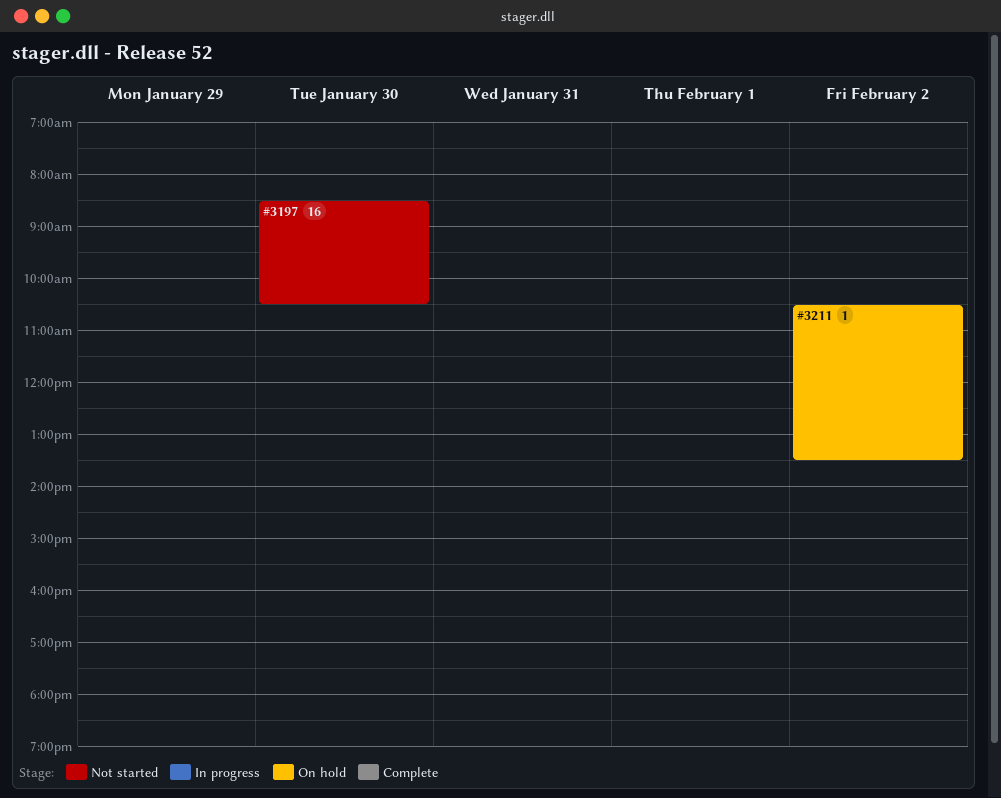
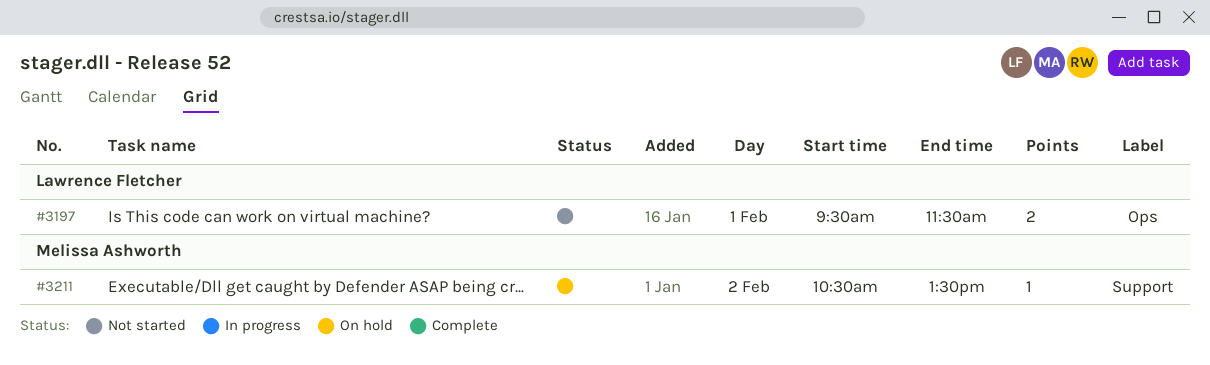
#3197, estimate: 16 -> 2
#3197, day: Jan 30 -> Feb 1
#3197, begins: 08:30 -> 09:30
#3197, ends: 10:30 -> 11:30

